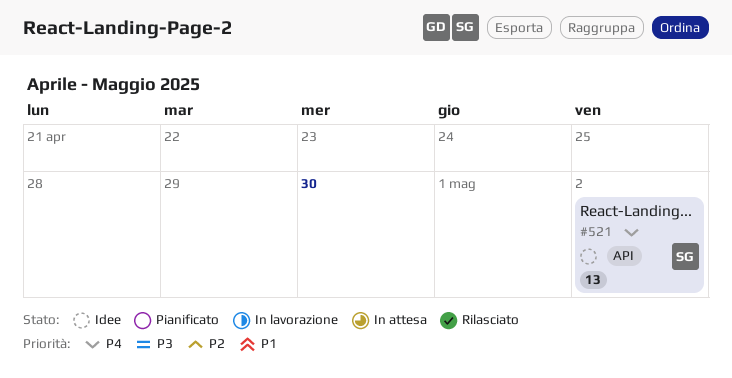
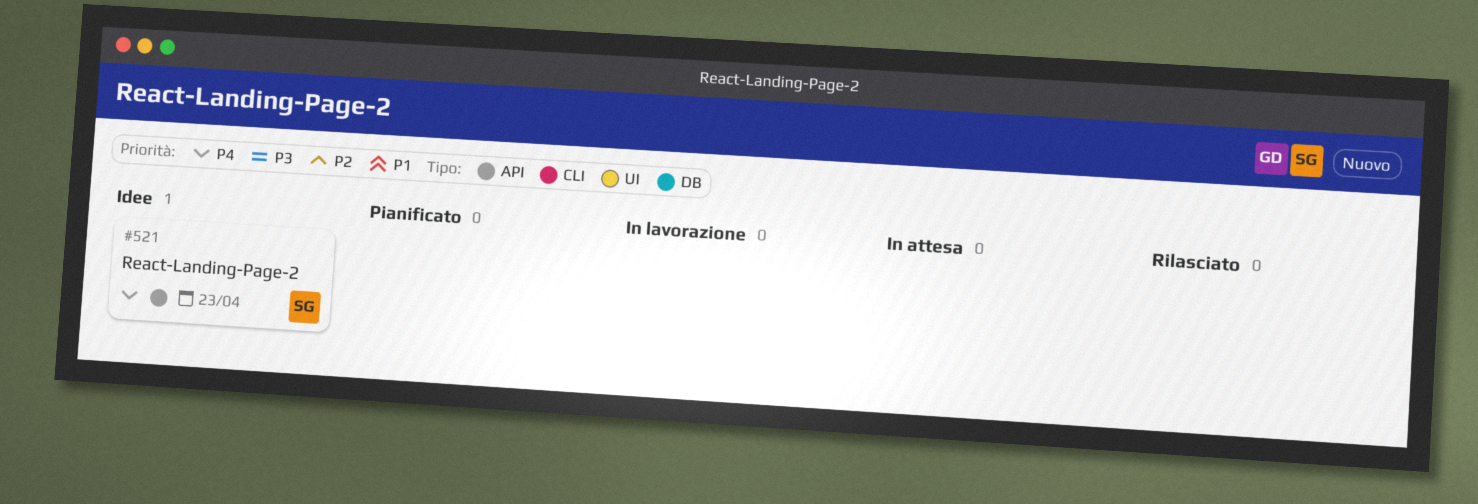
#521, due: May 2 -> Apr 23

